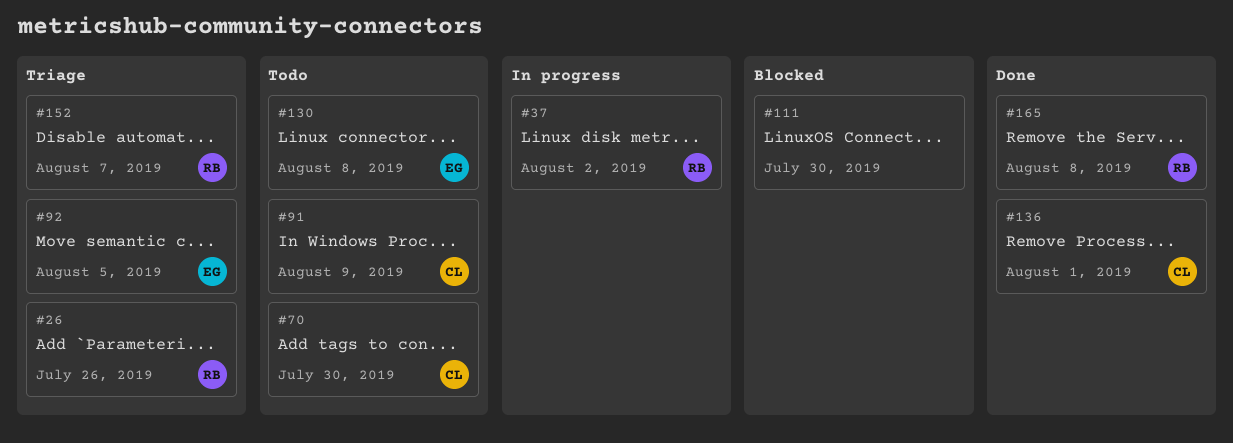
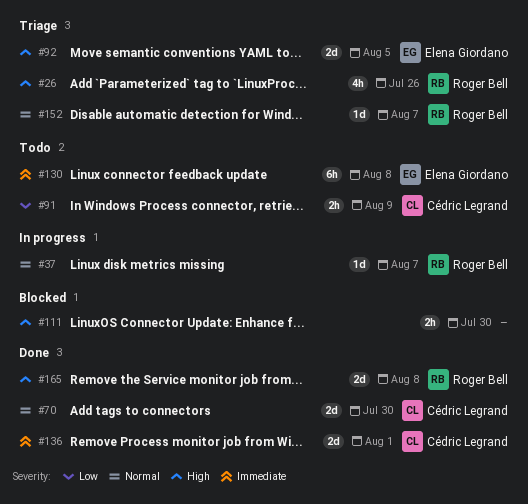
#37, due: Aug 2 -> Aug 7
#70, status: Todo -> Done

